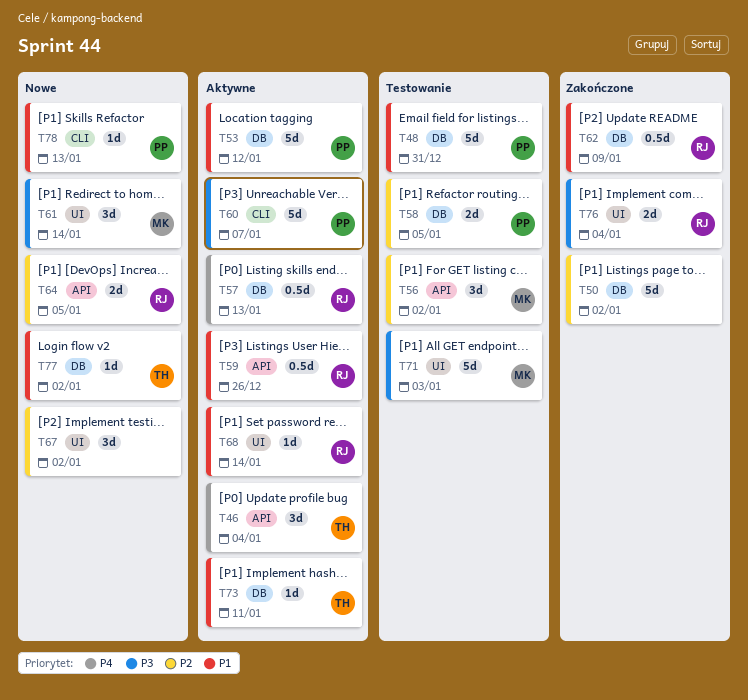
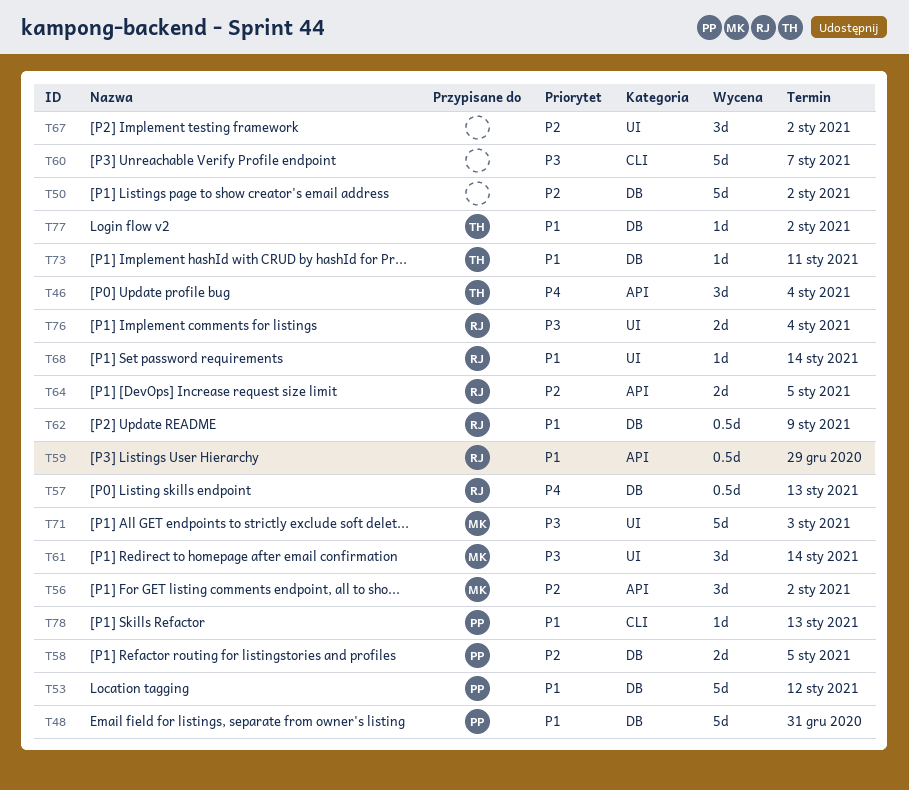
T59, due: Dec 26 -> Dec 29
T60, owner: PP -> none

